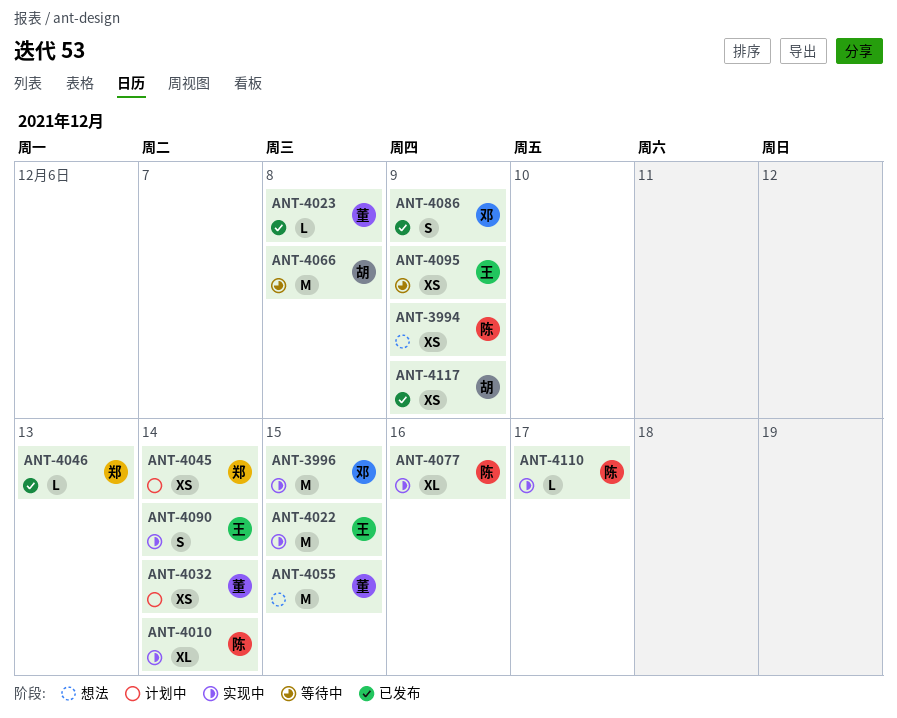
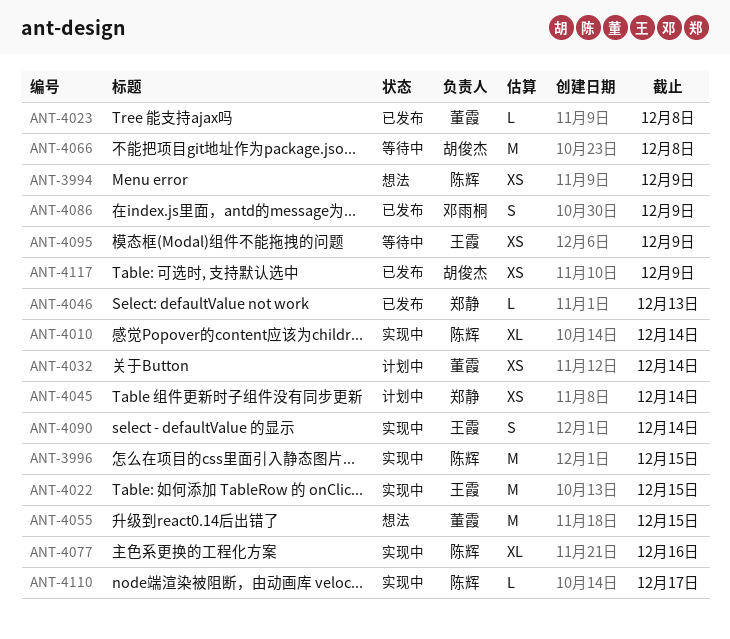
ANT-3996, owner: 邓雨桐 -> 陈辉

